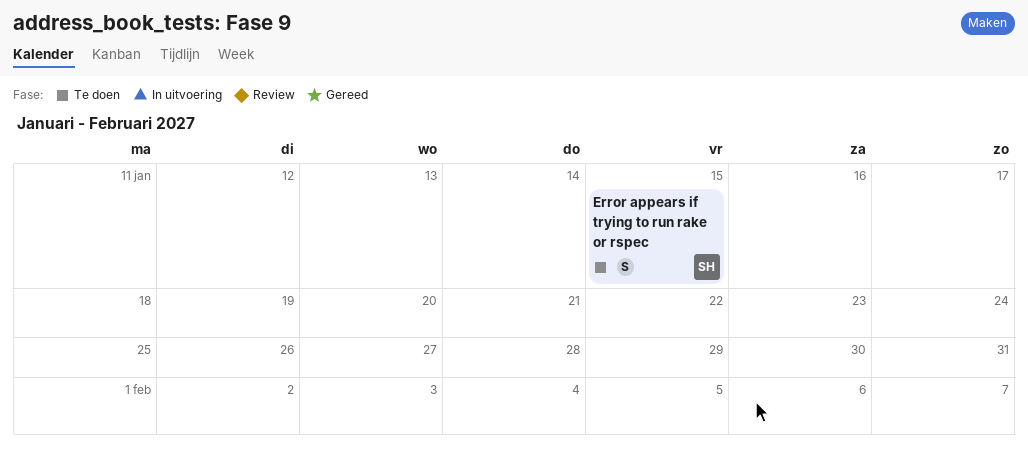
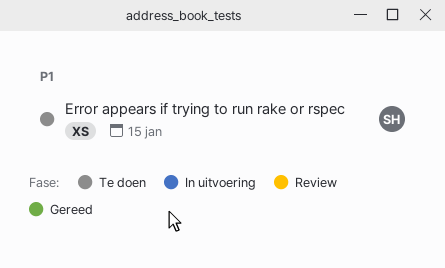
Error appears if trying to run rake or rspec, estimate: S -> XS

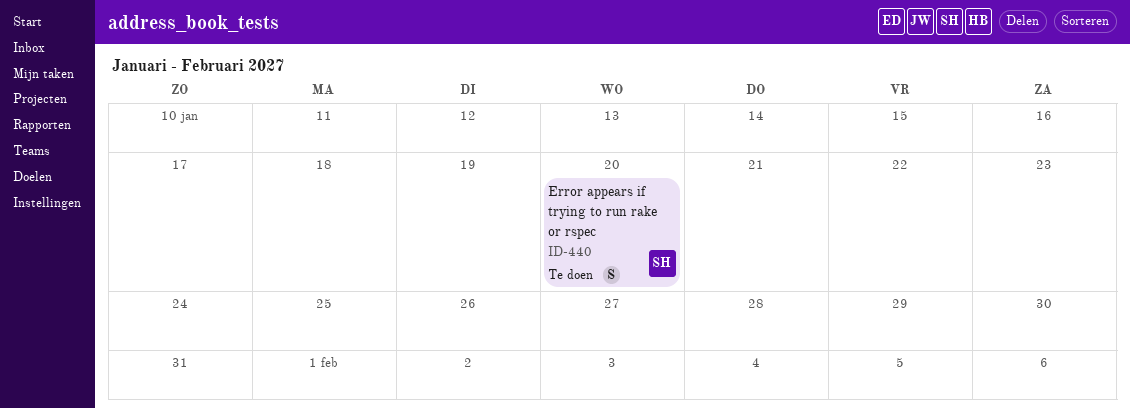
Error appears if trying to run rake or rspec, estimate: XS -> S
Error appears if trying to run rake or rspec, due: Jan 15 -> Jan 20

